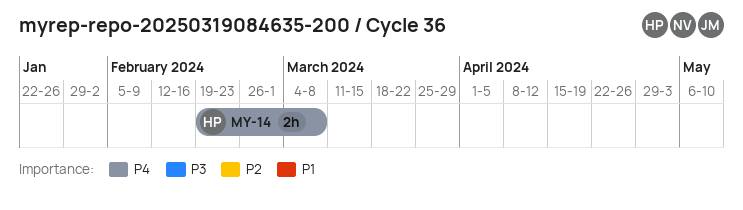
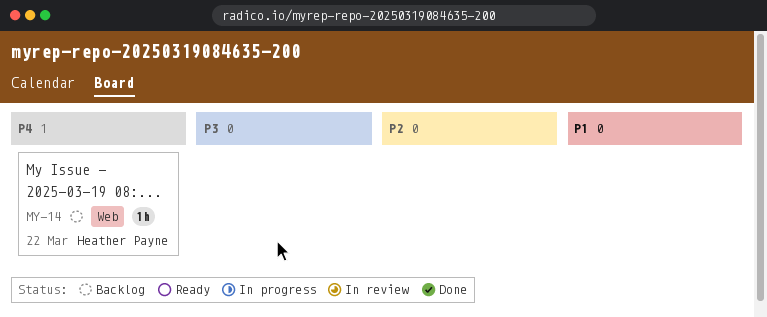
MY-14, estimate: 2h -> 1h
MY-14, due: Mar 8 -> Mar 22

